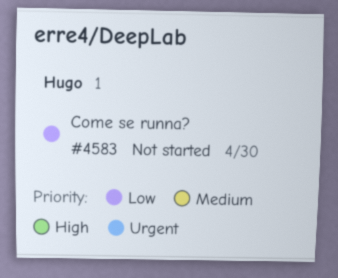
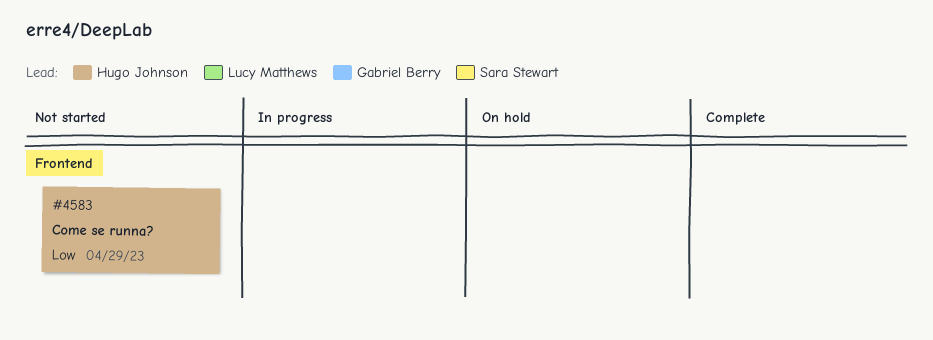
#4583, due: Apr 30 -> Apr 29

